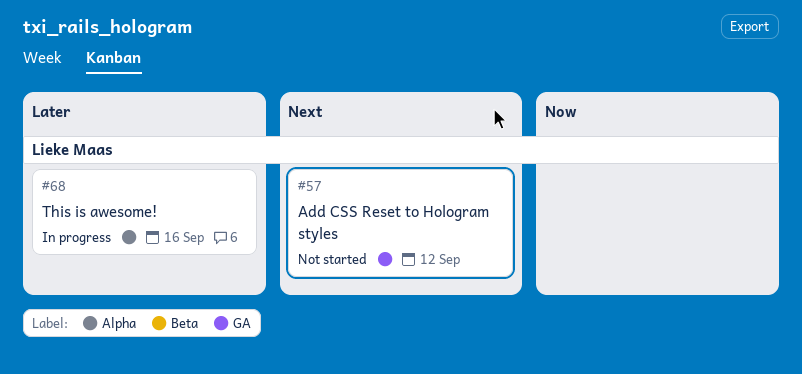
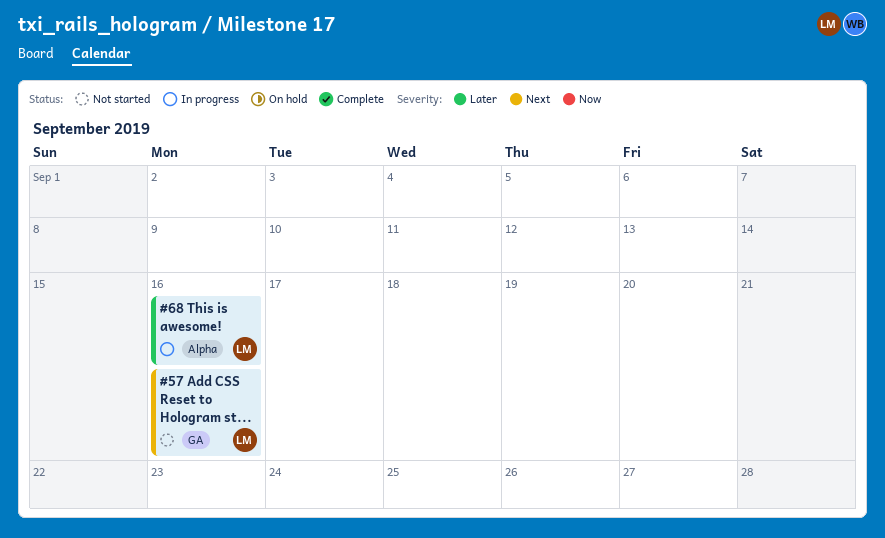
#57, due: Sep 12 -> Sep 16

